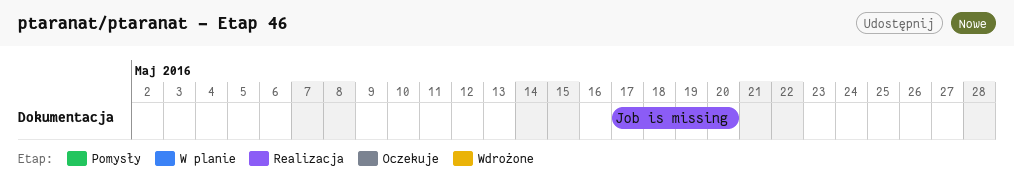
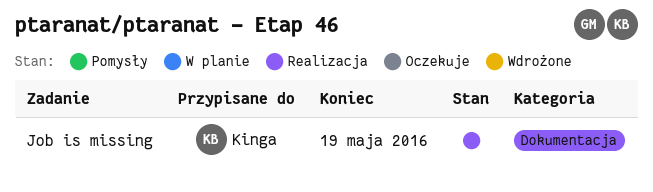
Job is missing, due: May 20 -> May 19

